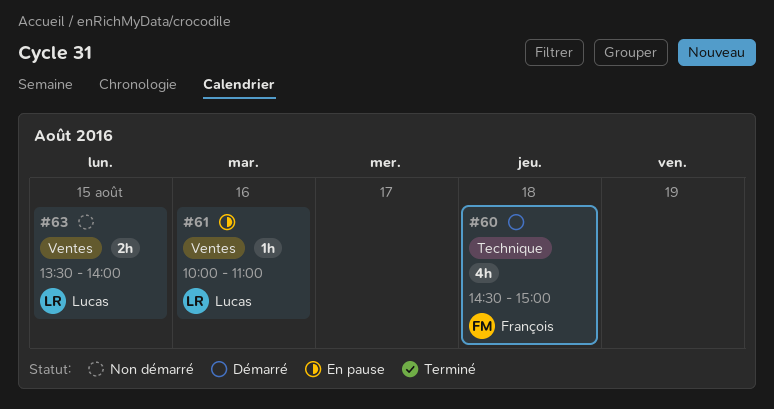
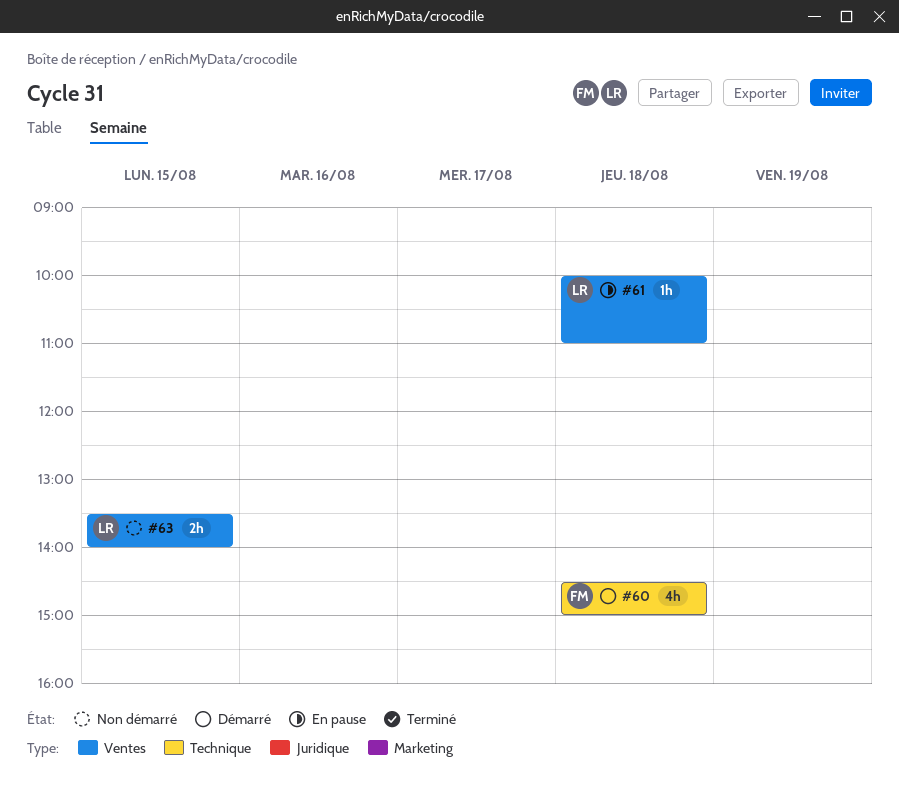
#61, day: Aug 16 -> Aug 18

